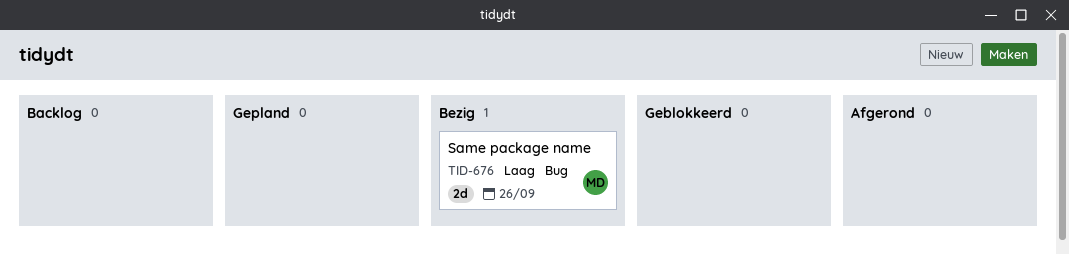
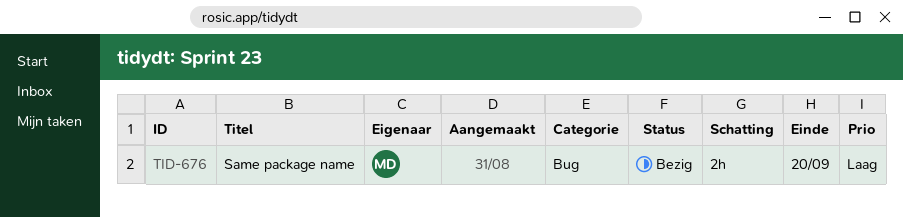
TID-676, estimate: 2d -> 2h
TID-676, due: Sep 26 -> Sep 20

